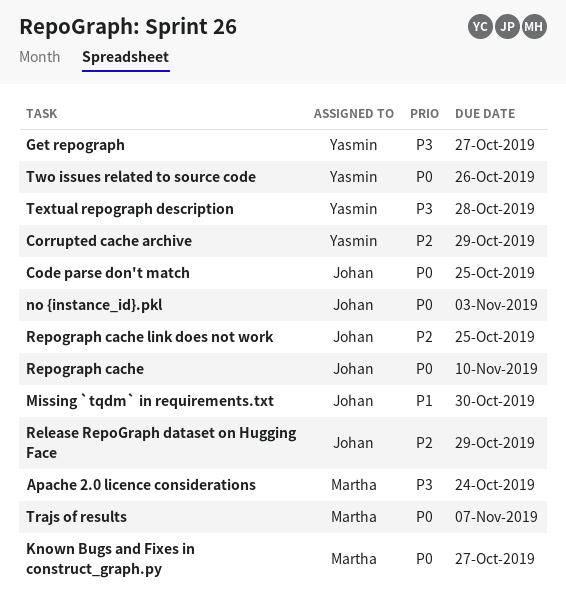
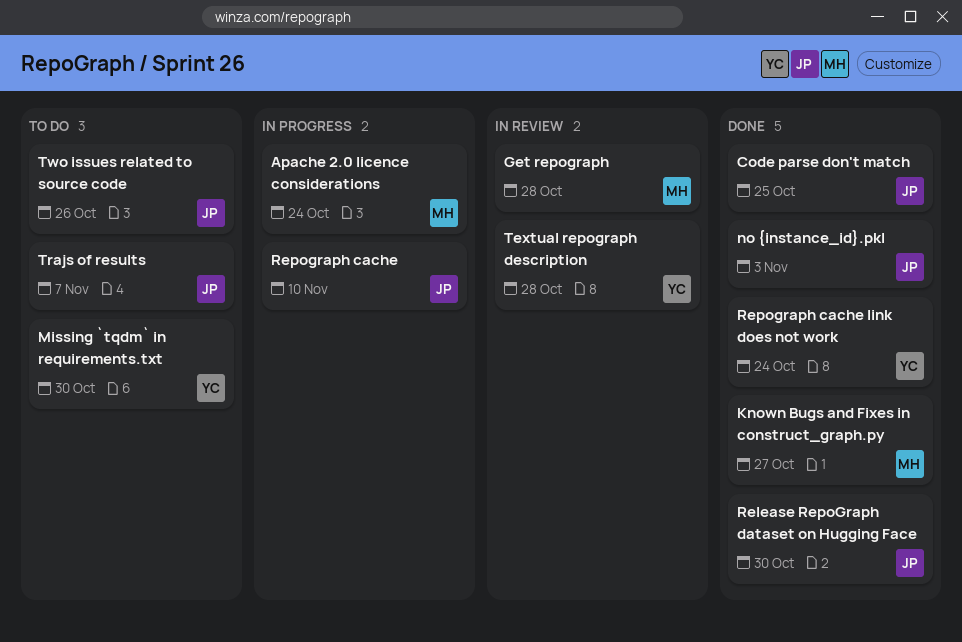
Corrupted cache archive: present -> none
Get repograph, owner: Yasmin -> Martha
Get repograph, due: Oct 27 -> Oct 28
Missing `tqdm` in requirements.txt, owner: Johan -> Yasmin
Release RepoGraph dataset on Hugging Face, due: Oct 29 -> Oct 30
Repograph cache link does not work, owner: Johan -> Yasmin
Repograph cache link does not work, due: Oct 25 -> Oct 24
Trajs of results, owner: Martha -> Johan
Two issues related to source code, owner: Yasmin -> Johan

